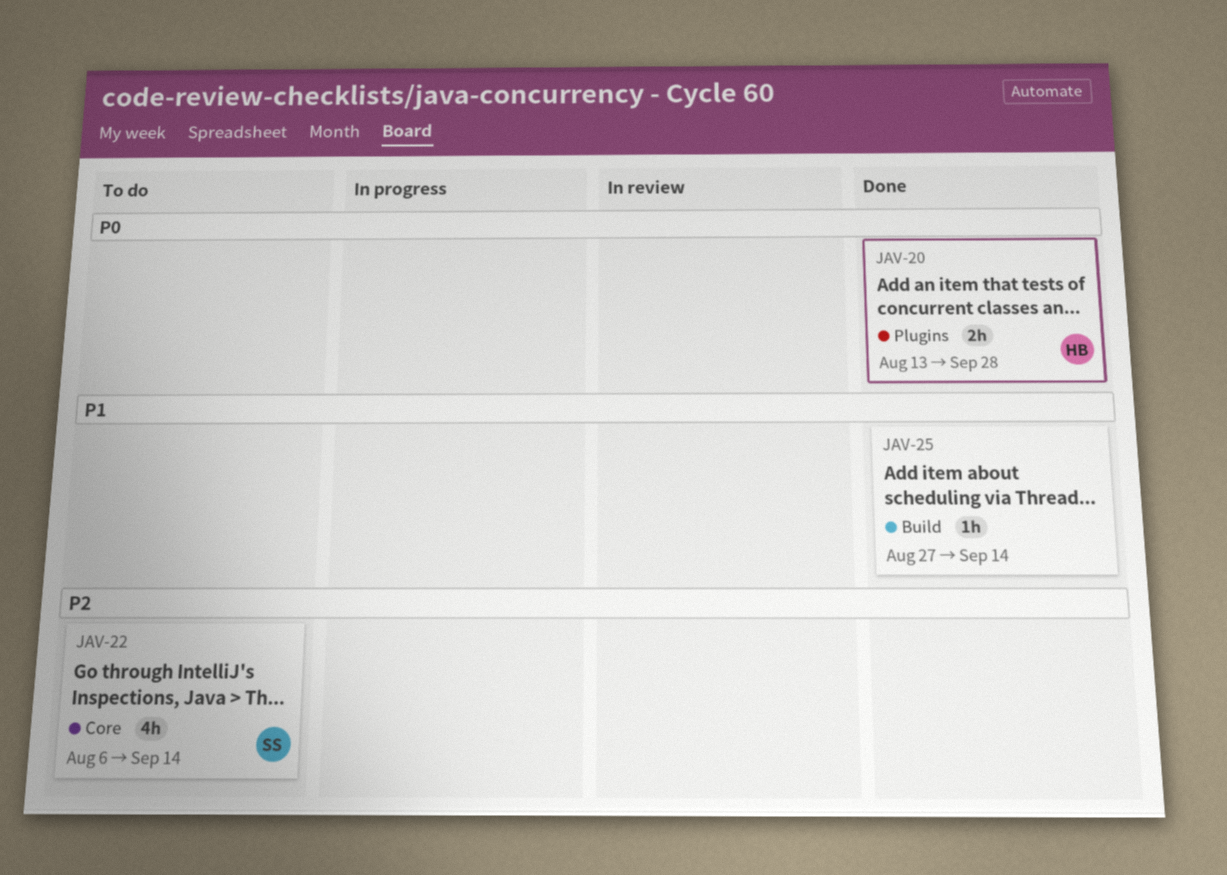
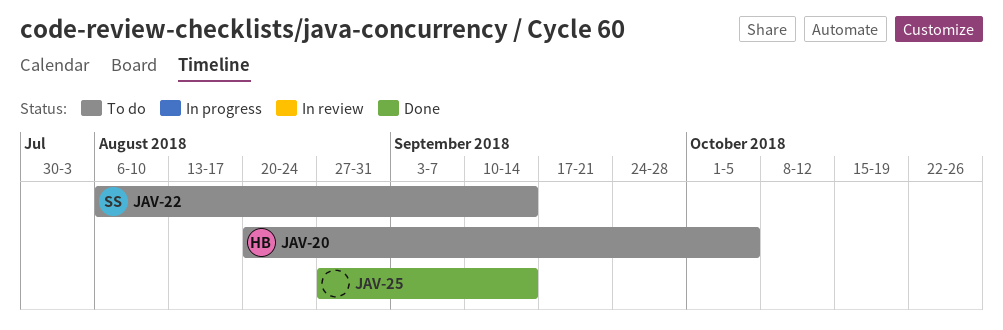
JAV-20, status: Done -> To do
JAV-20, start: Aug 13 -> Aug 20
JAV-20, due: Sep 28 -> Oct 5

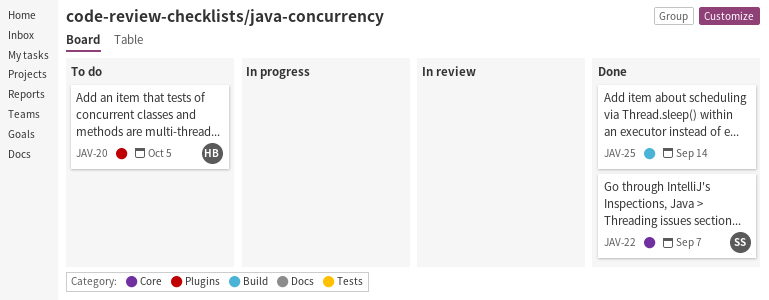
JAV-22, status: To do -> Done
JAV-22, due: Sep 14 -> Sep 7

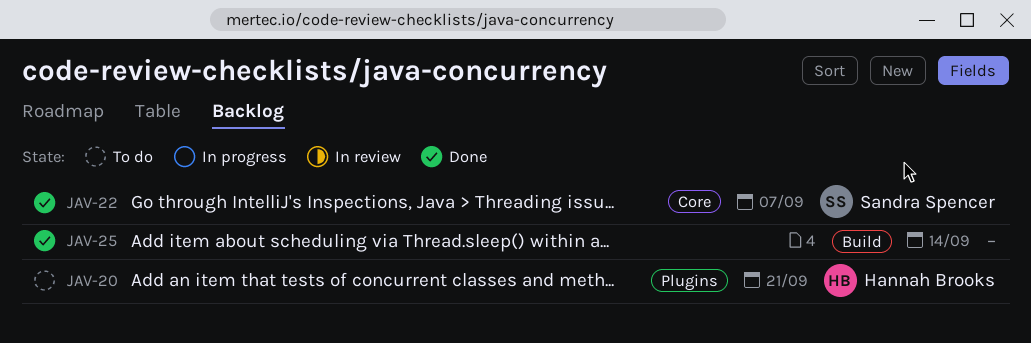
JAV-20, due: Oct 5 -> Sep 21

